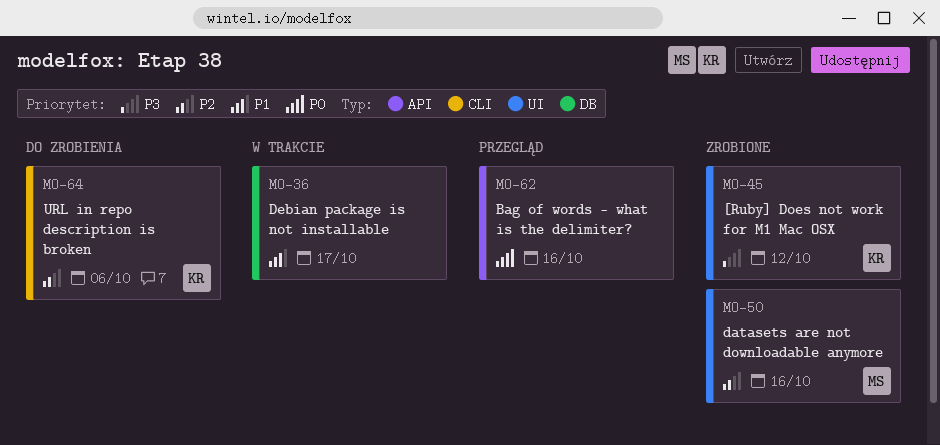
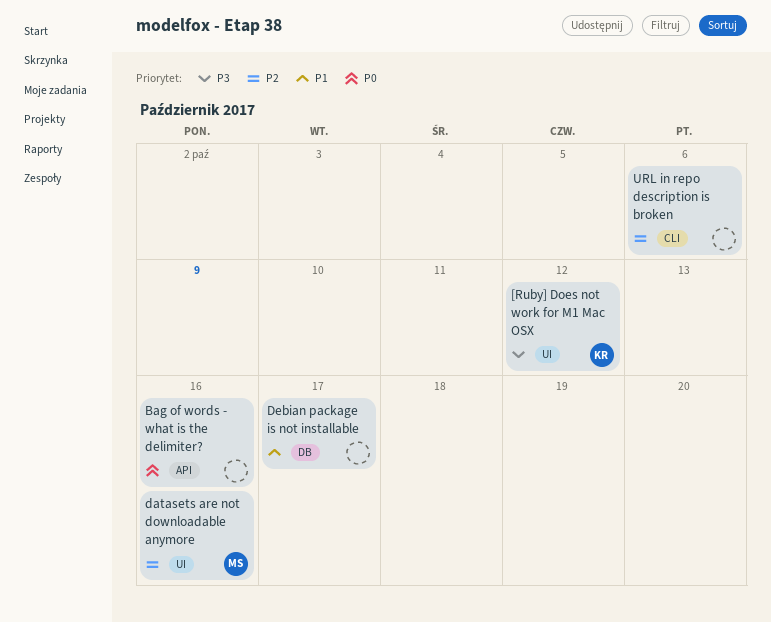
URL in repo description is broken, owner: KR -> none

